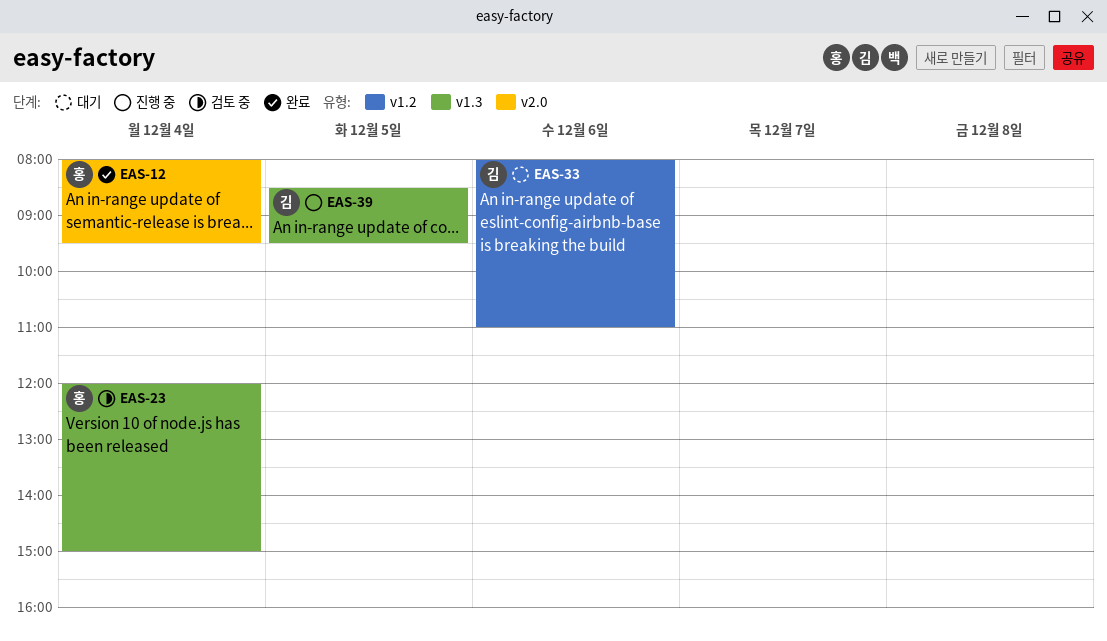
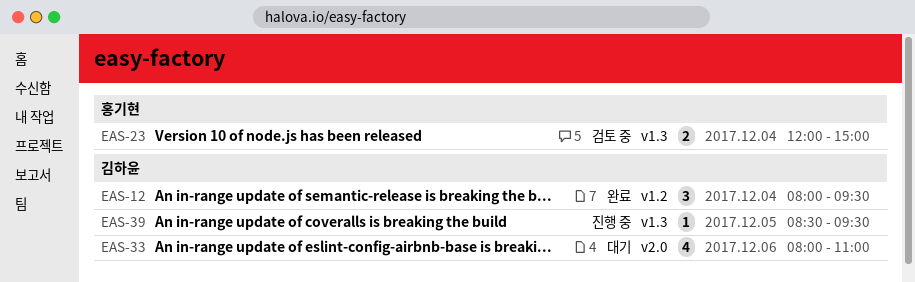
EAS-12, owner: 홍기현 -> 김하윤
EAS-12, label: v2.0 -> v1.2
EAS-33, label: v1.2 -> v2.0

